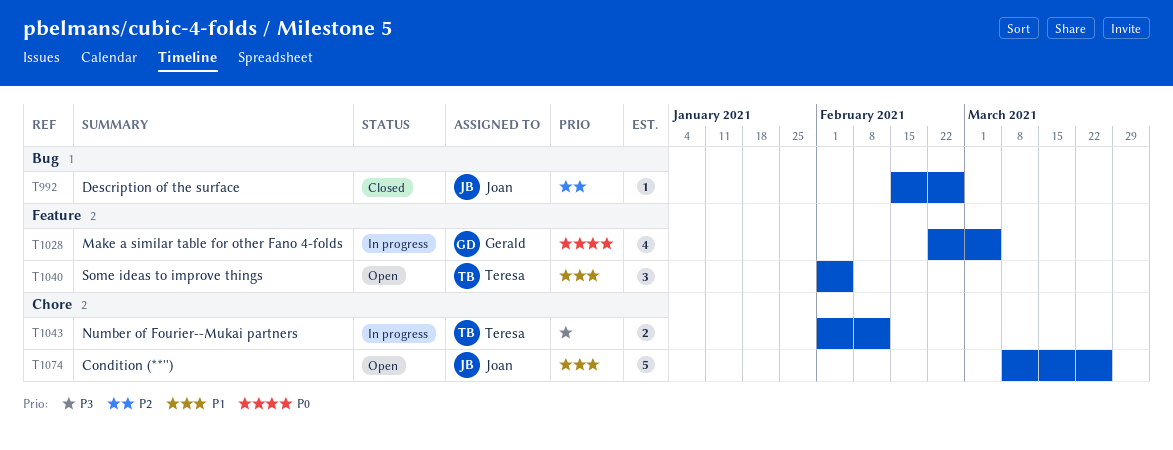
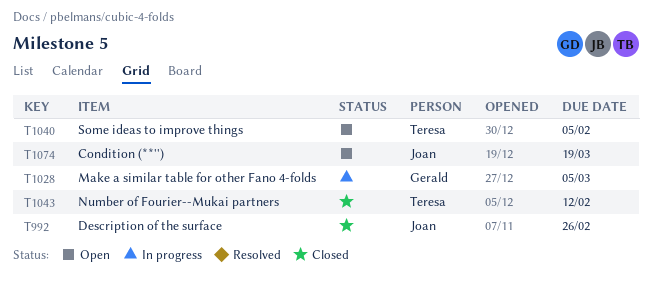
T1043, status: In progress -> Closed
T1074, due: Mar 26 -> Mar 19

